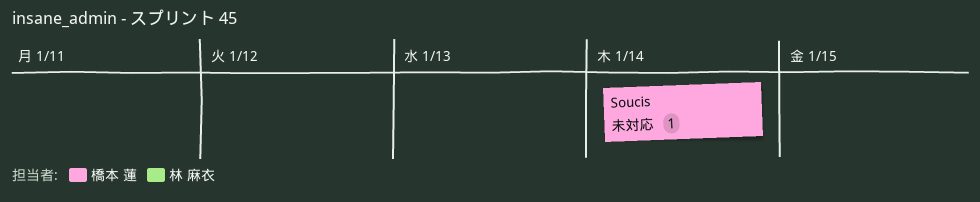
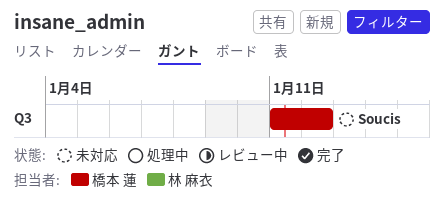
Soucis, due: Jan 14 -> Jan 12

